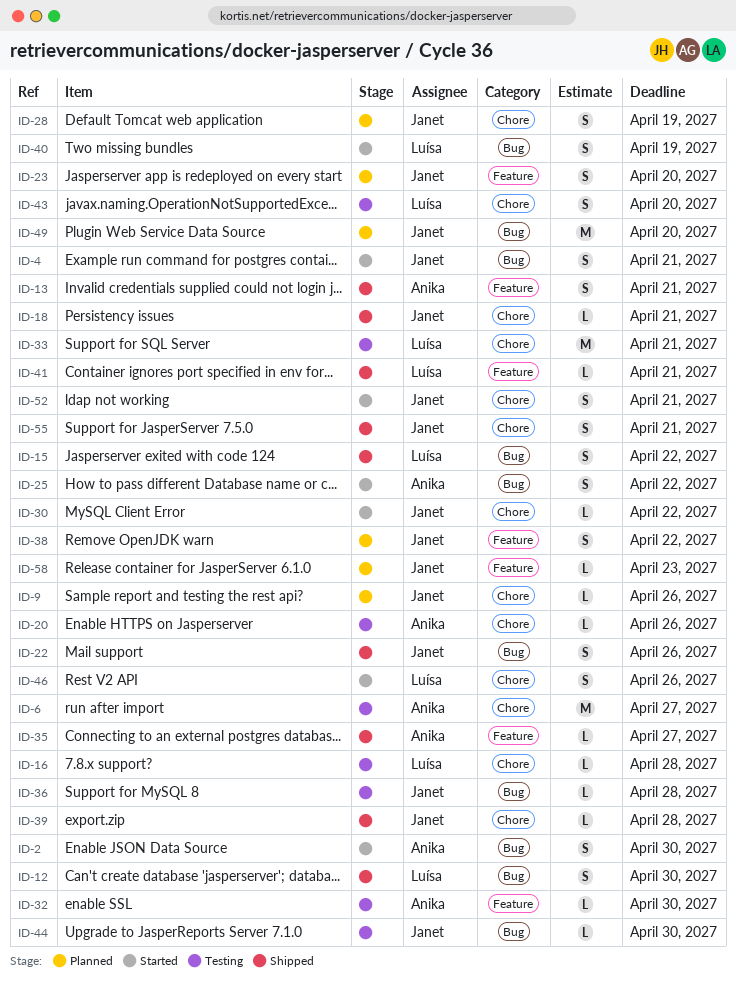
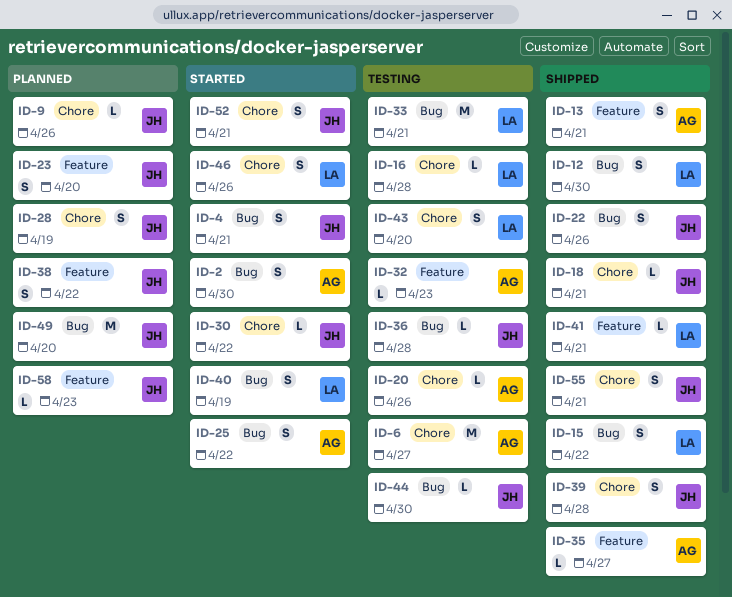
ID-32, due: Apr 30 -> Apr 23
ID-33, label: Chore -> Bug
ID-39, estimate: L -> S

